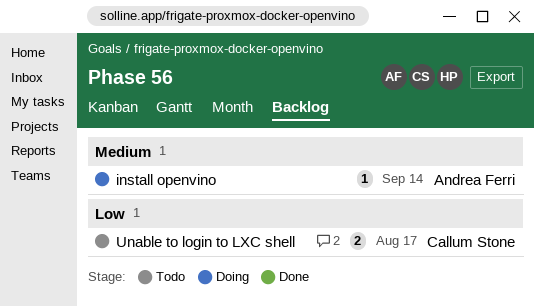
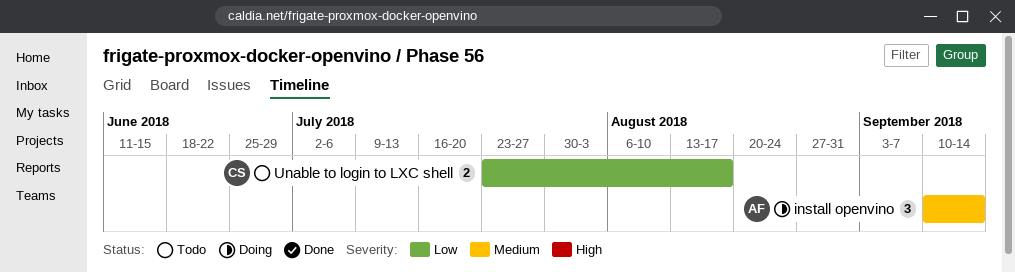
install openvino, estimate: 1 -> 3

